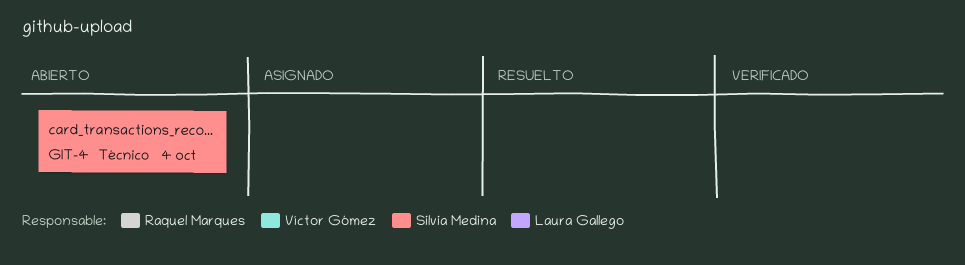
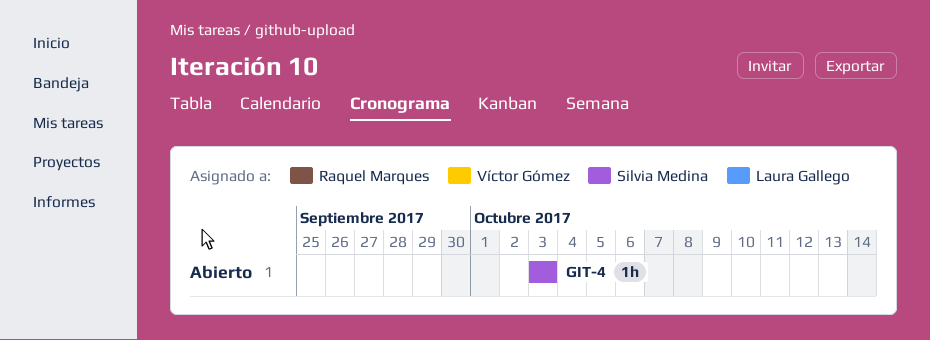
GIT-4, due: Oct 4 -> Oct 3

